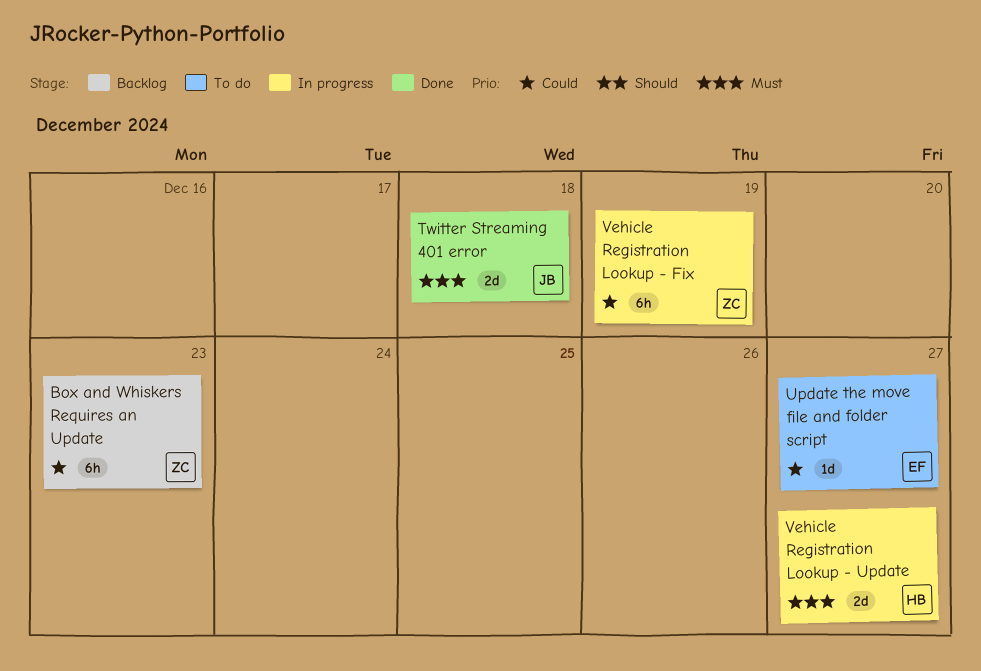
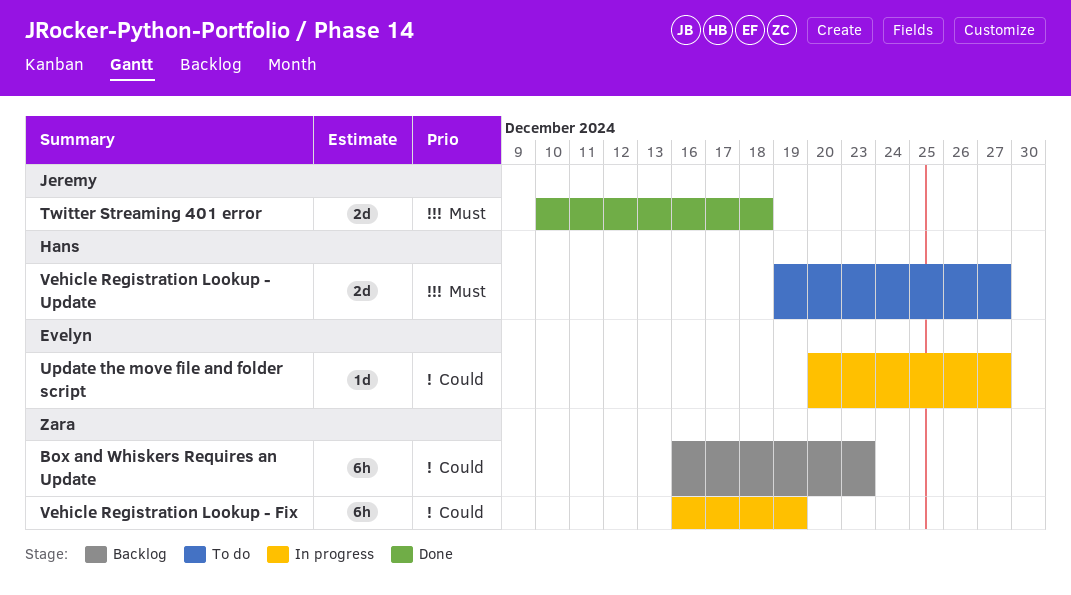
Update the move file and folder script, status: To do -> In progress
Vehicle Registration Lookup - Update, status: In progress -> To do

